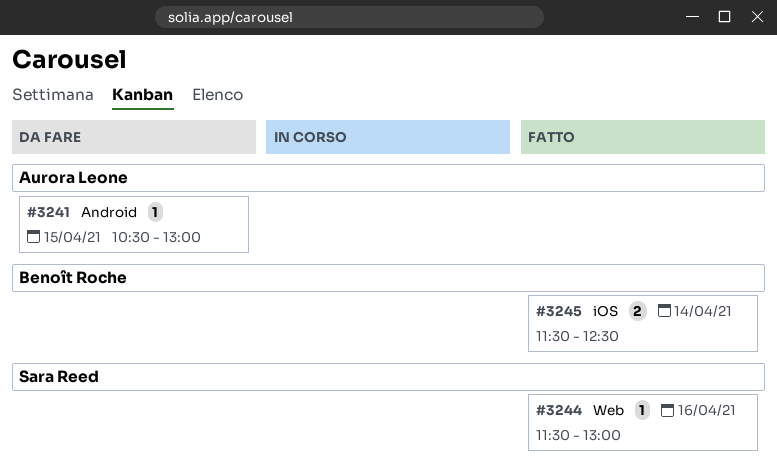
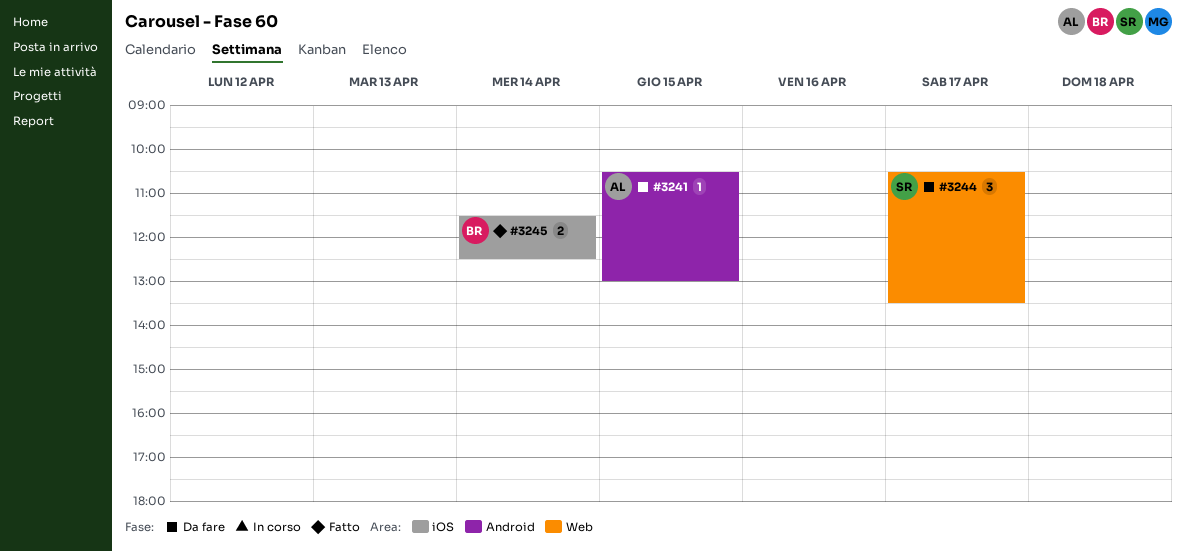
#3244, status: Fatto -> Da fare
#3244, estimate: 1 -> 3
#3244, day: Apr 16 -> Apr 17
#3244, begins: 11:30 -> 10:30
#3244, ends: 13:00 -> 13:30

